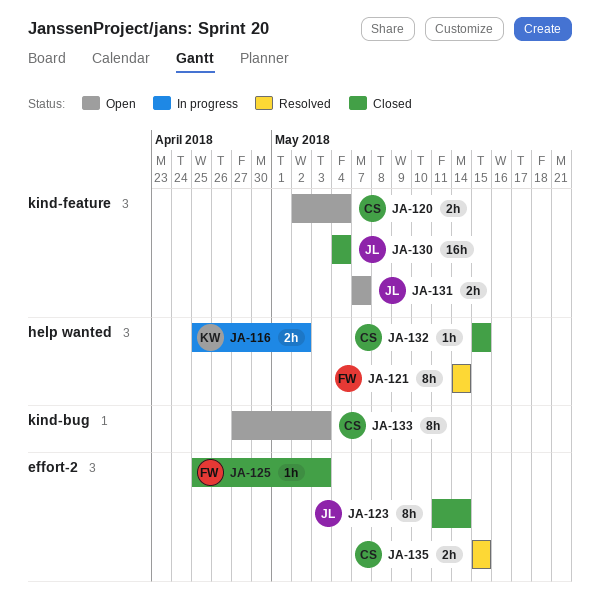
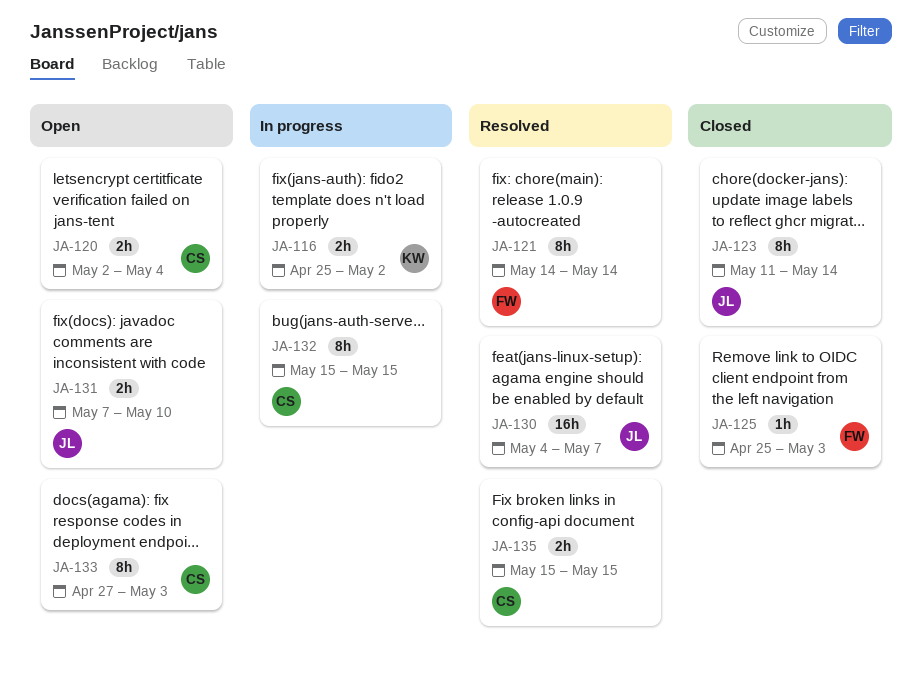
JA-130, status: Closed -> Resolved
JA-130, due: May 4 -> May 7
JA-131, due: May 7 -> May 10
JA-132, status: Closed -> In progress
JA-132, estimate: 1h -> 8h

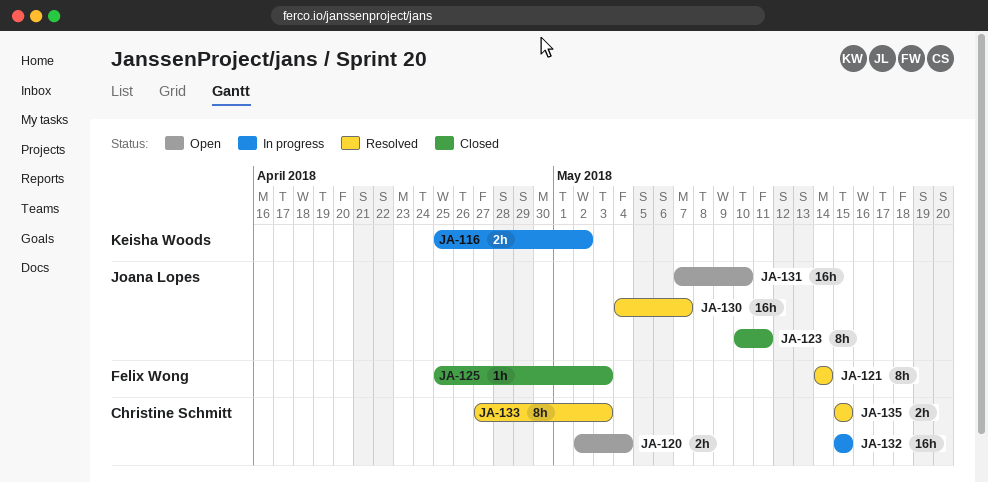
JA-123, start: May 11 -> May 10
JA-123, due: May 14 -> May 11
JA-131, estimate: 2h -> 16h
JA-132, estimate: 8h -> 16h
JA-133, status: Open -> Resolved

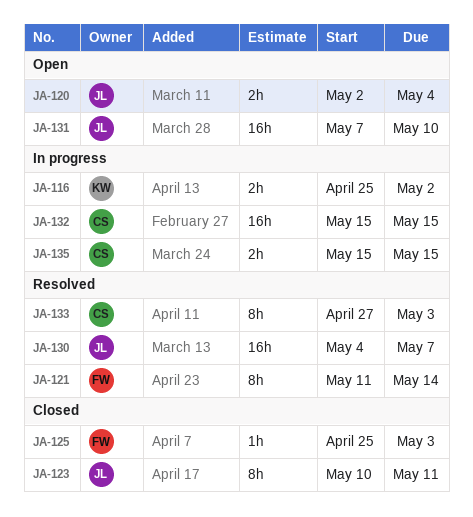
JA-120, owner: Christine Schmitt -> Joana Lopes
JA-121, start: May 14 -> May 11
JA-135, status: Resolved -> In progress

